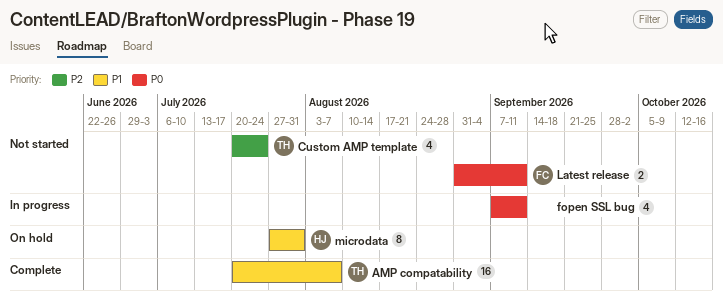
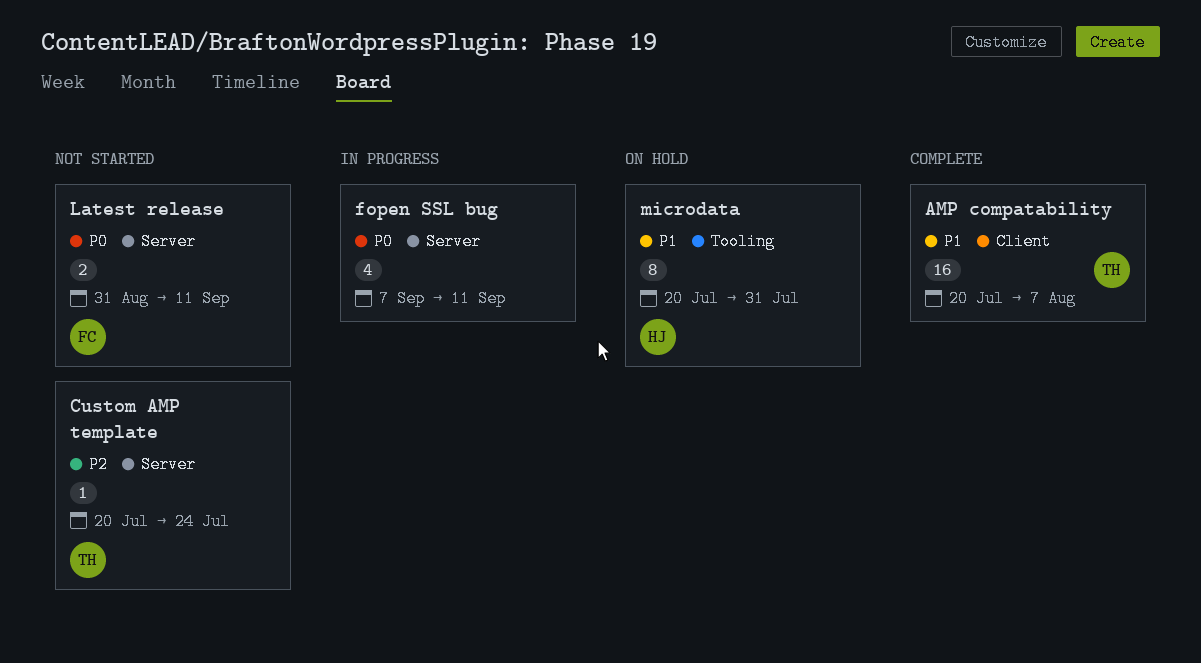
Custom AMP template, estimate: 4 -> 1
microdata, start: Jul 27 -> Jul 20

